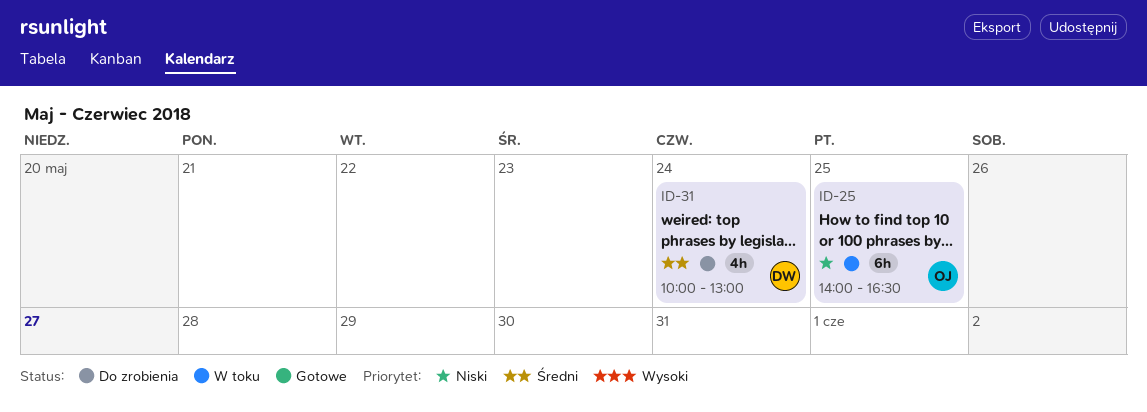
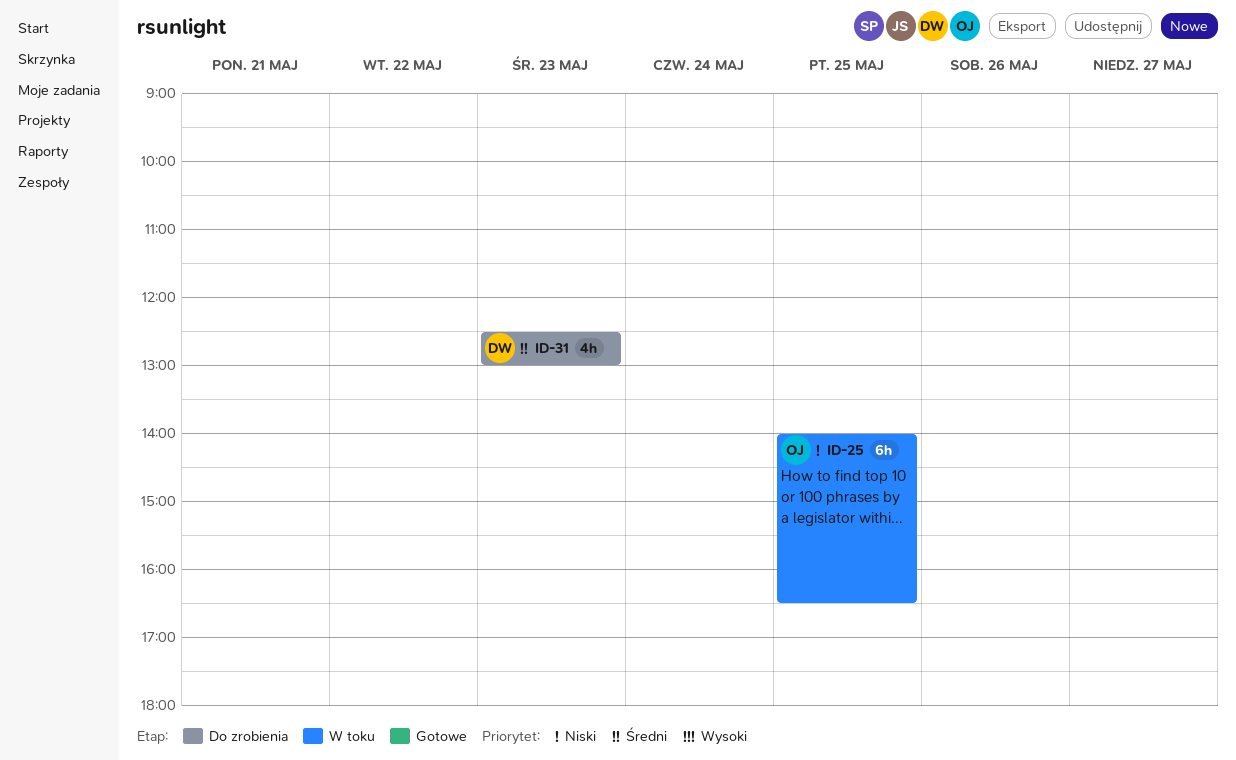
ID-31, day: May 24 -> May 23
ID-31, begins: 10:00 -> 12:30

